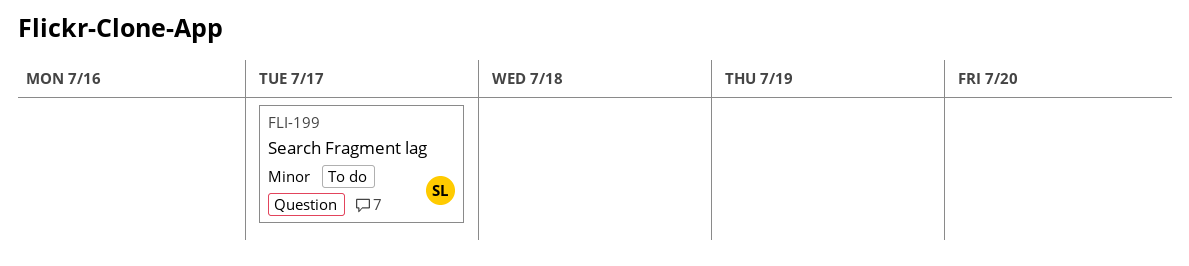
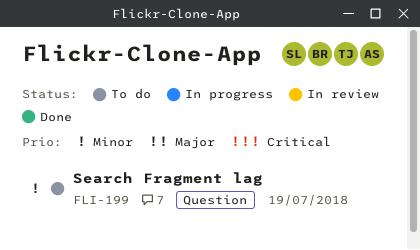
FLI-199, due: Jul 17 -> Jul 19

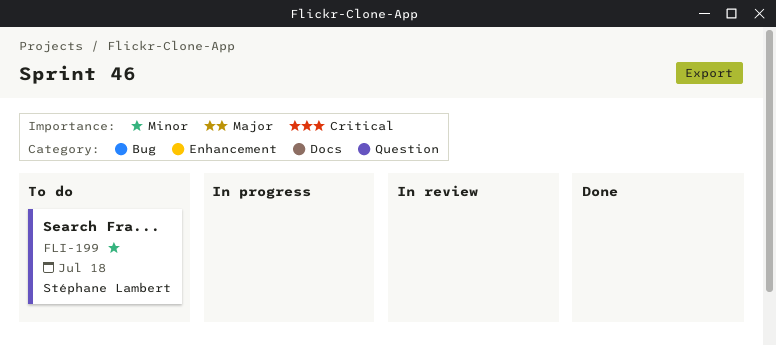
FLI-199, due: Jul 19 -> Jul 18

